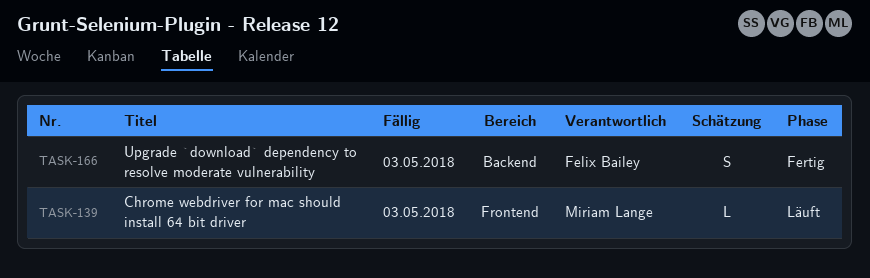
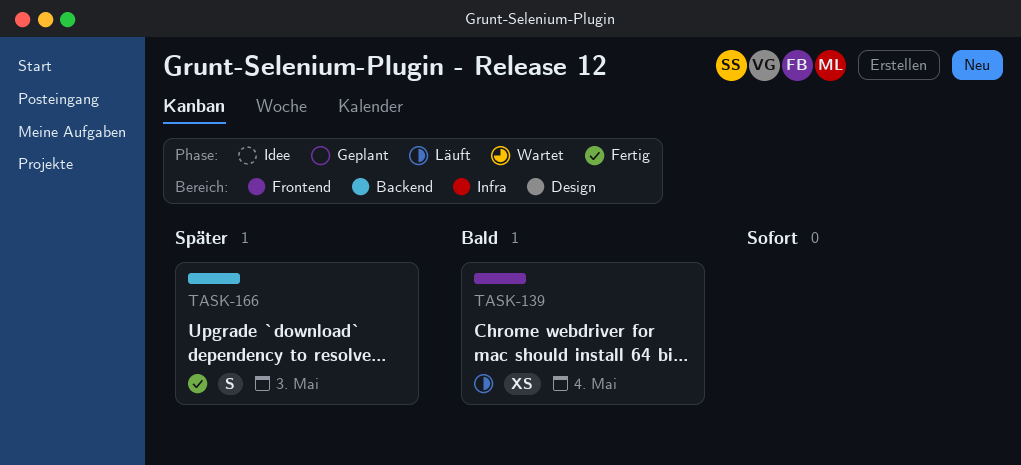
TASK-139, estimate: L -> XS
TASK-139, due: May 3 -> May 4

